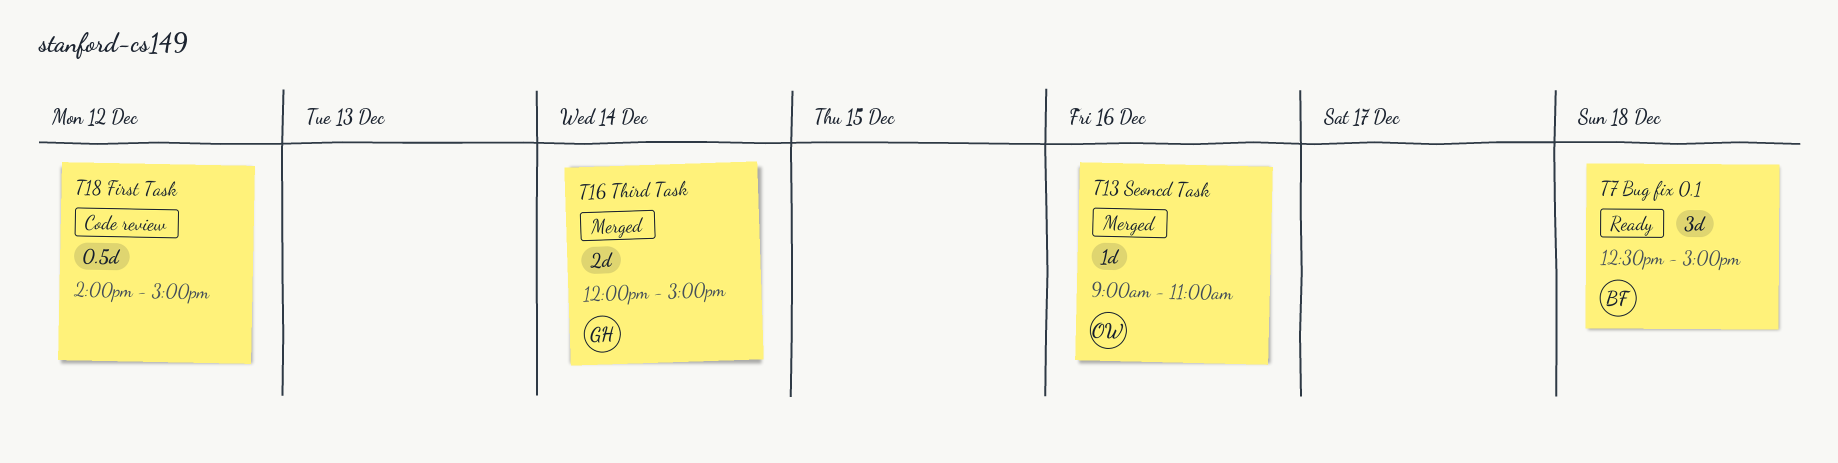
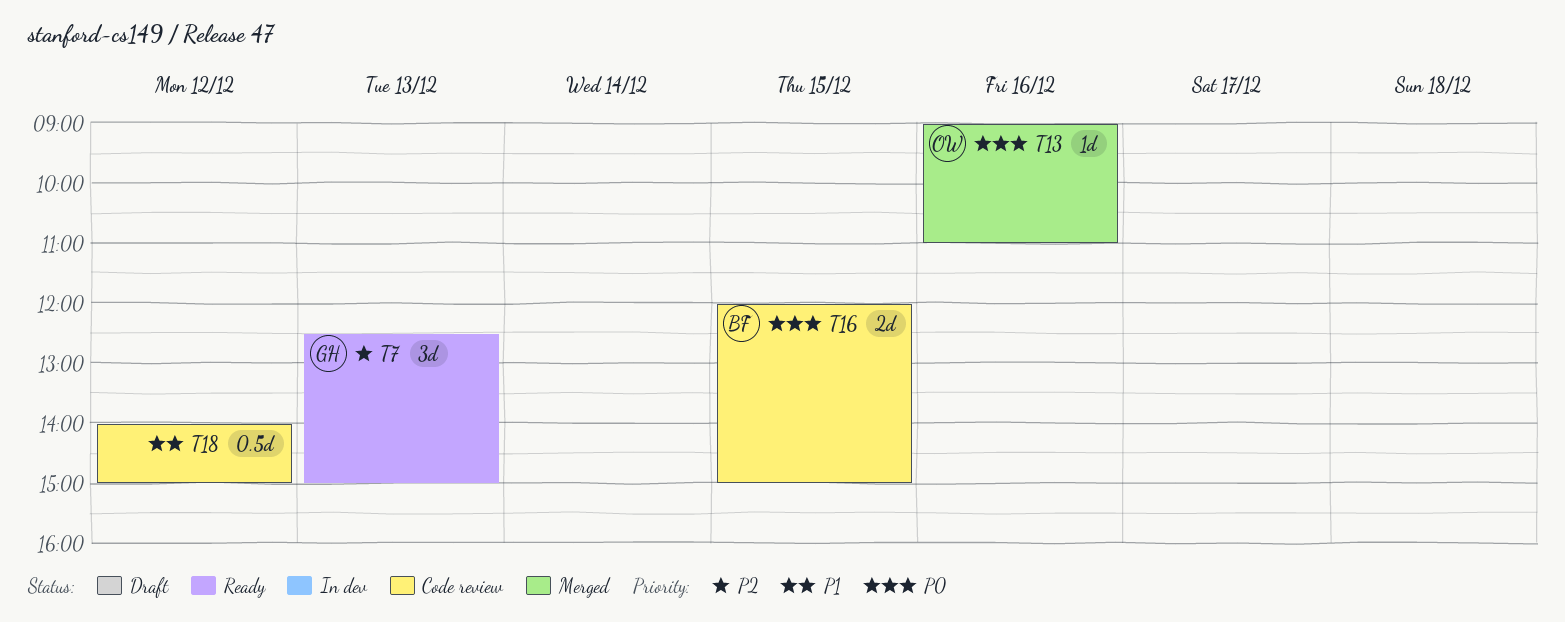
T7, owner: BF -> GH
T7, day: Dec 18 -> Dec 13
T16, status: Merged -> Code review
T16, owner: GH -> BF
T16, day: Dec 14 -> Dec 15

